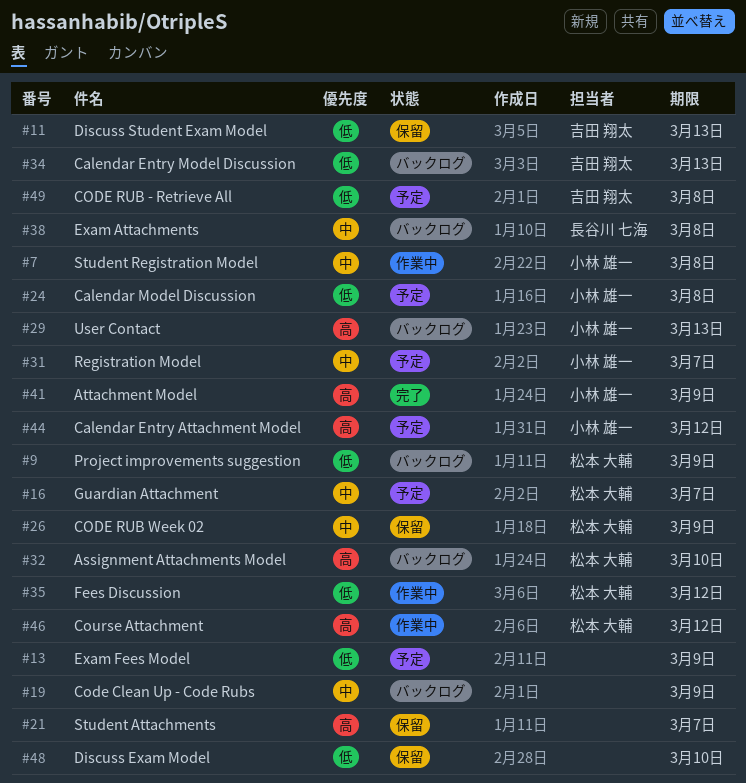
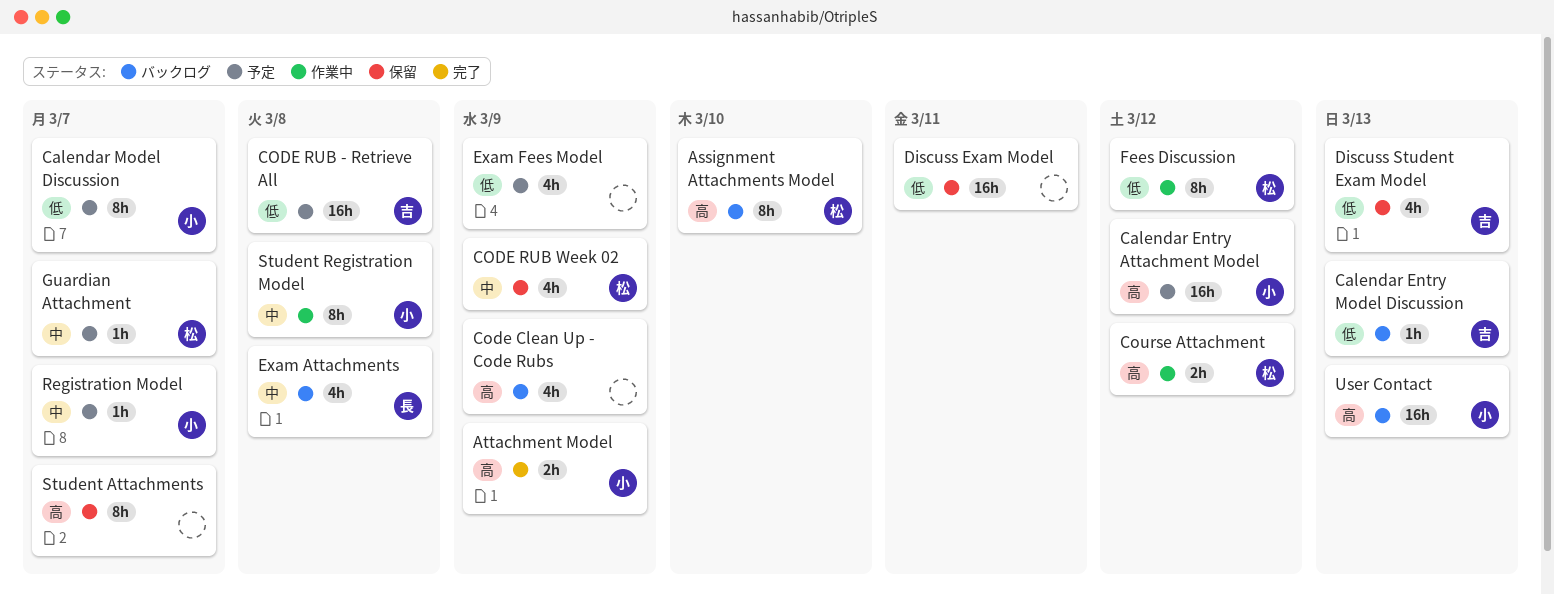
Calendar Model Discussion, due: Mar 8 -> Mar 7
Code Clean Up - Code Rubs, priority: 中 -> 高
Discuss Exam Model, due: Mar 10 -> Mar 11
Project improvements suggestion: present -> none

